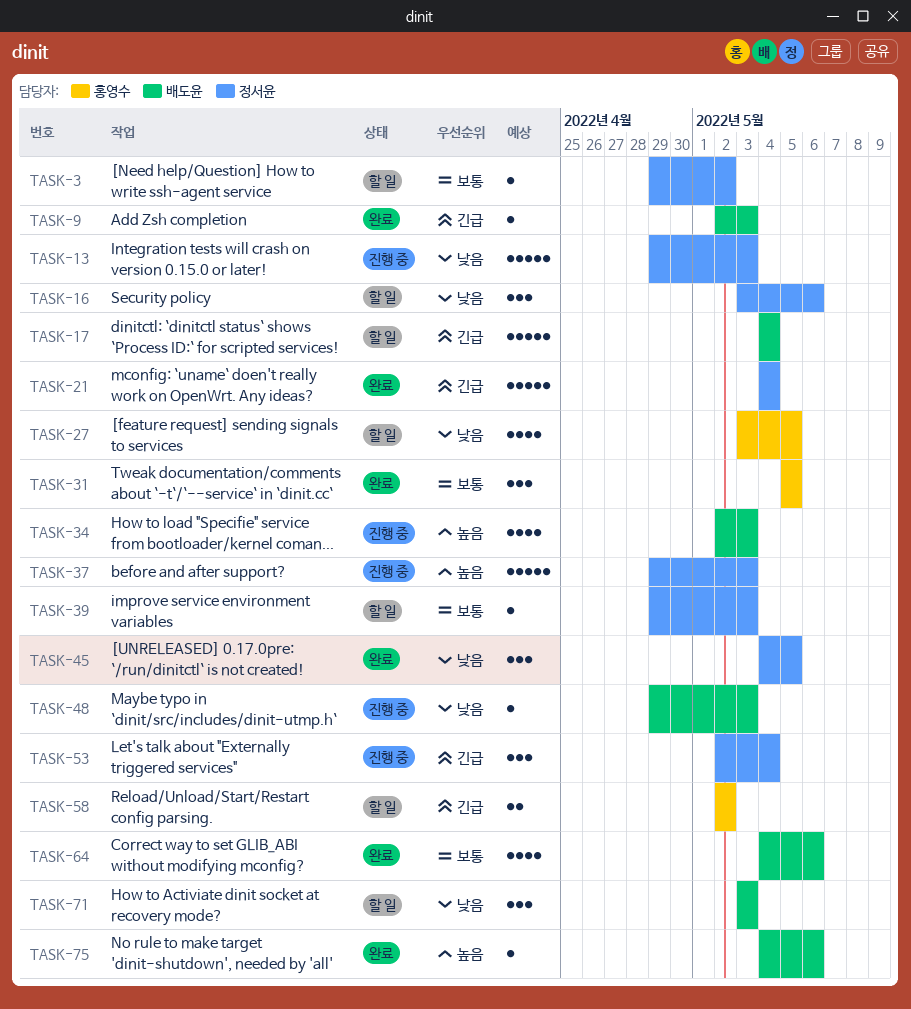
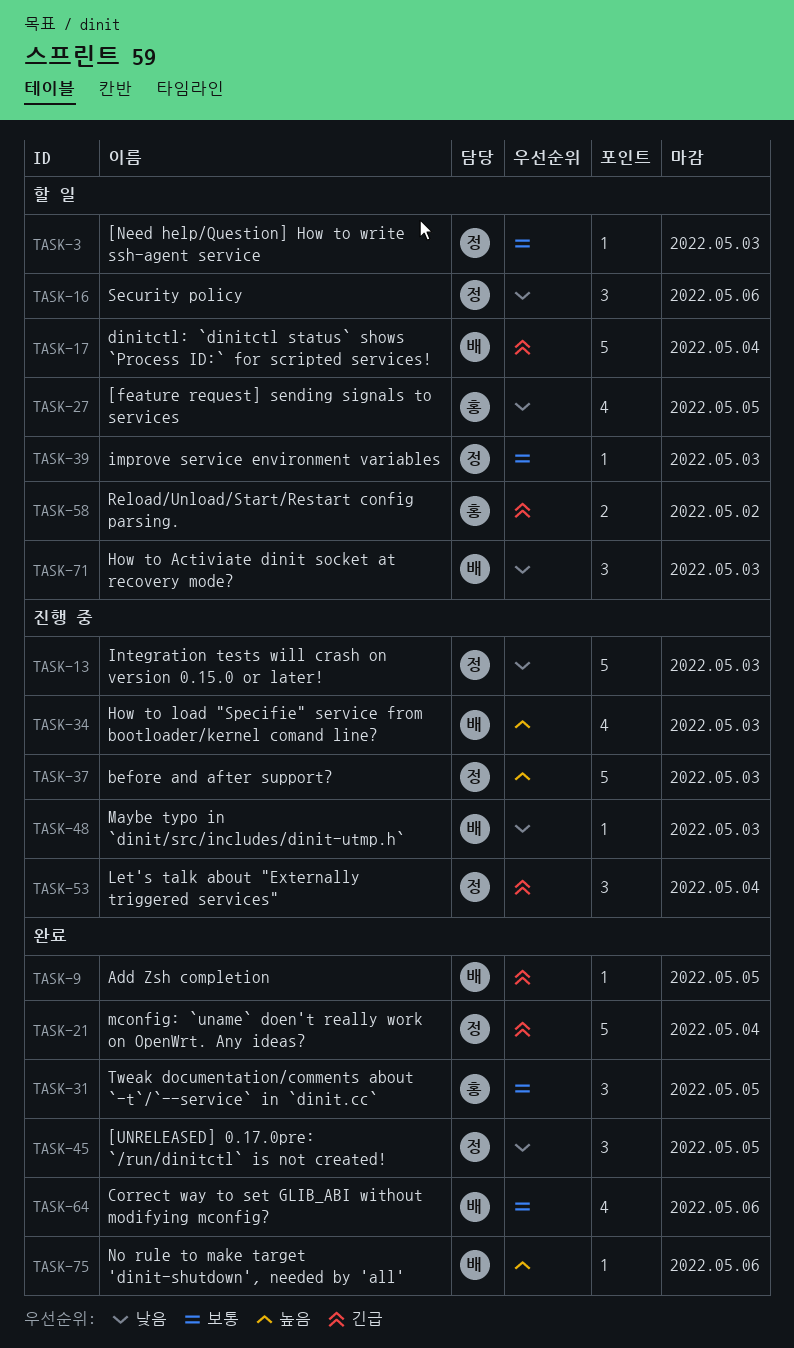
TASK-3, due: May 2 -> May 3
TASK-9, due: May 3 -> May 5

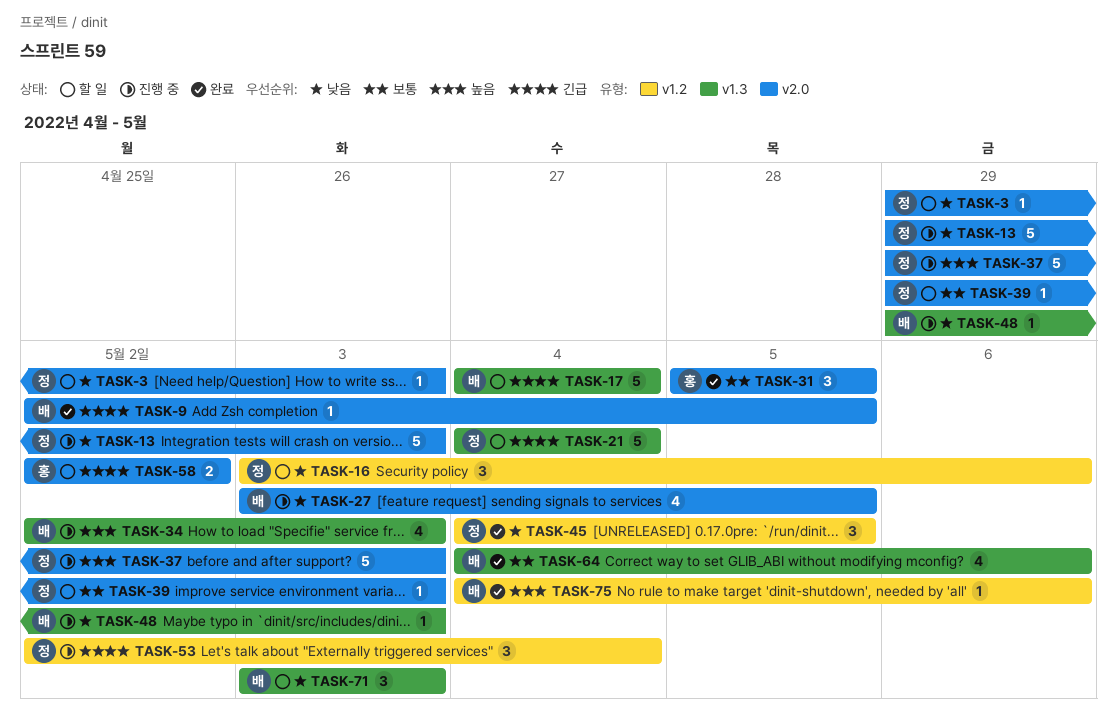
TASK-3, priority: 보통 -> 낮음
TASK-21, status: 완료 -> 할 일
TASK-27, status: 할 일 -> 진행 중
TASK-27, owner: 홍 -> 배

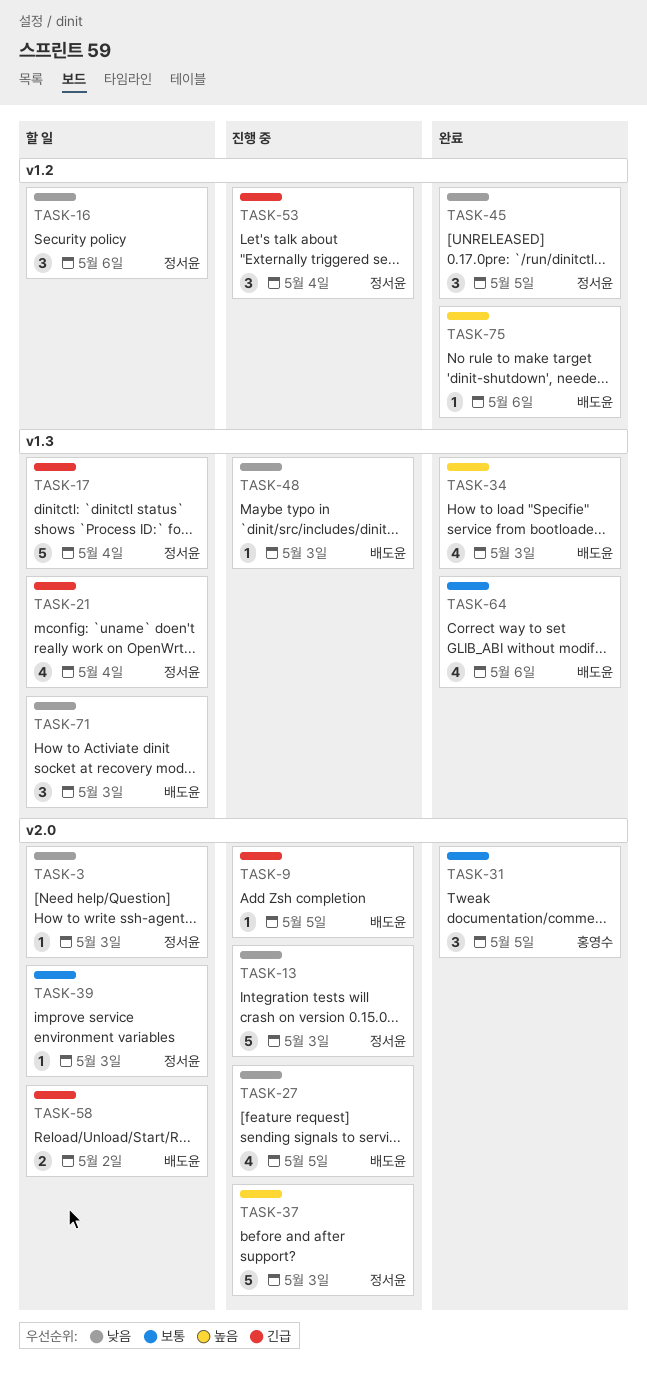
TASK-9, status: 완료 -> 진행 중
TASK-17, owner: 배도윤 -> 정서윤
TASK-21, estimate: 5 -> 4
TASK-34, status: 진행 중 -> 완료
TASK-58, owner: 홍영수 -> 배도윤

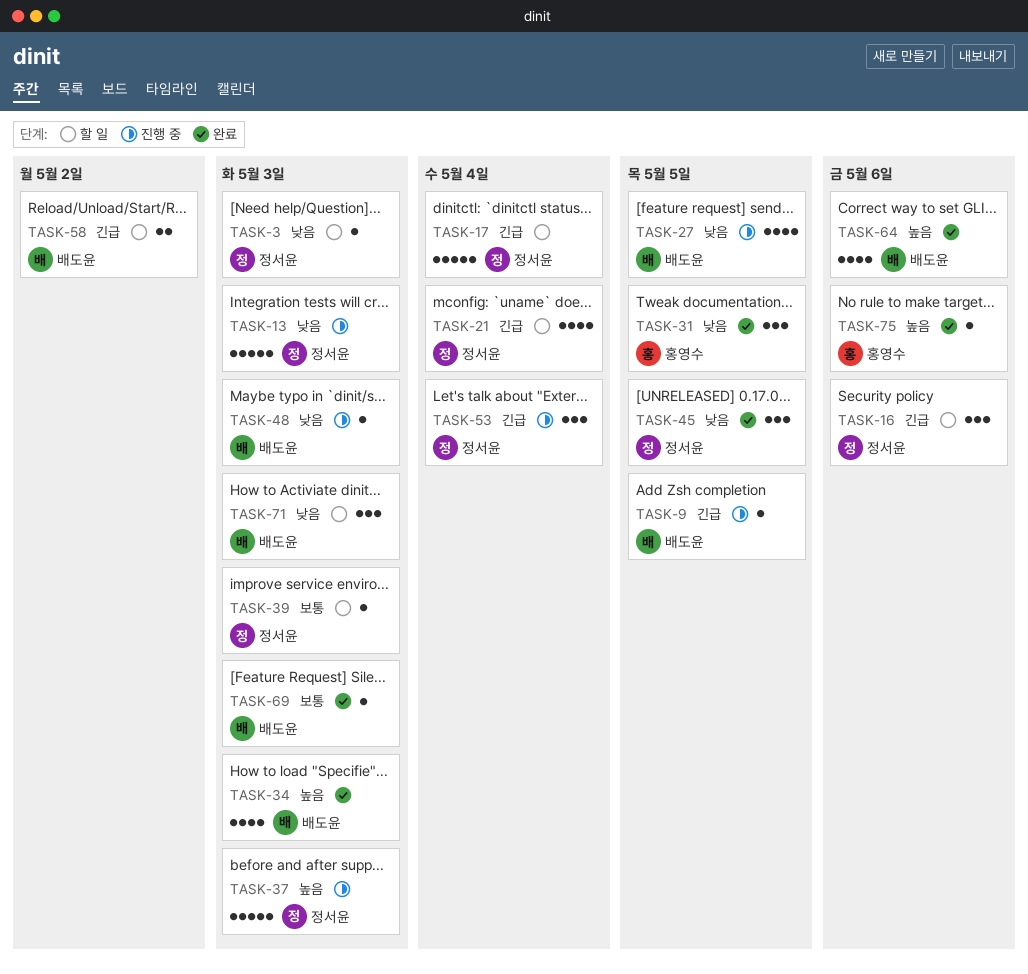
TASK-16, priority: 낮음 -> 긴급
TASK-31, priority: 보통 -> 낮음
TASK-64, priority: 보통 -> 높음
TASK-69: none -> present
TASK-75, owner: 배도윤 -> 홍영수

